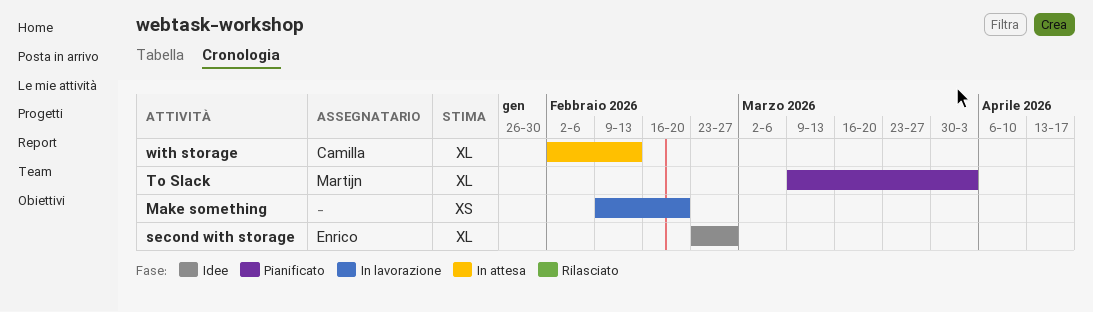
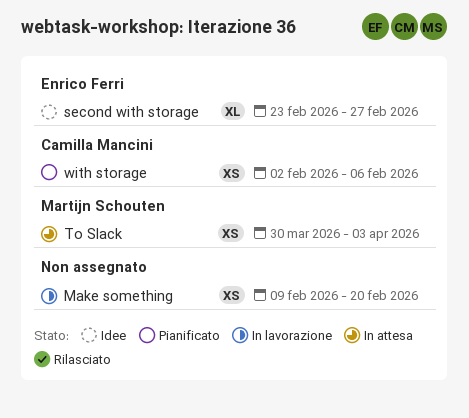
To Slack, status: Pianificato -> In attesa
To Slack, estimate: XL -> XS
To Slack, start: Mar 9 -> Mar 30
with storage, status: In attesa -> Pianificato
with storage, estimate: XL -> XS
with storage, due: Feb 13 -> Feb 6

